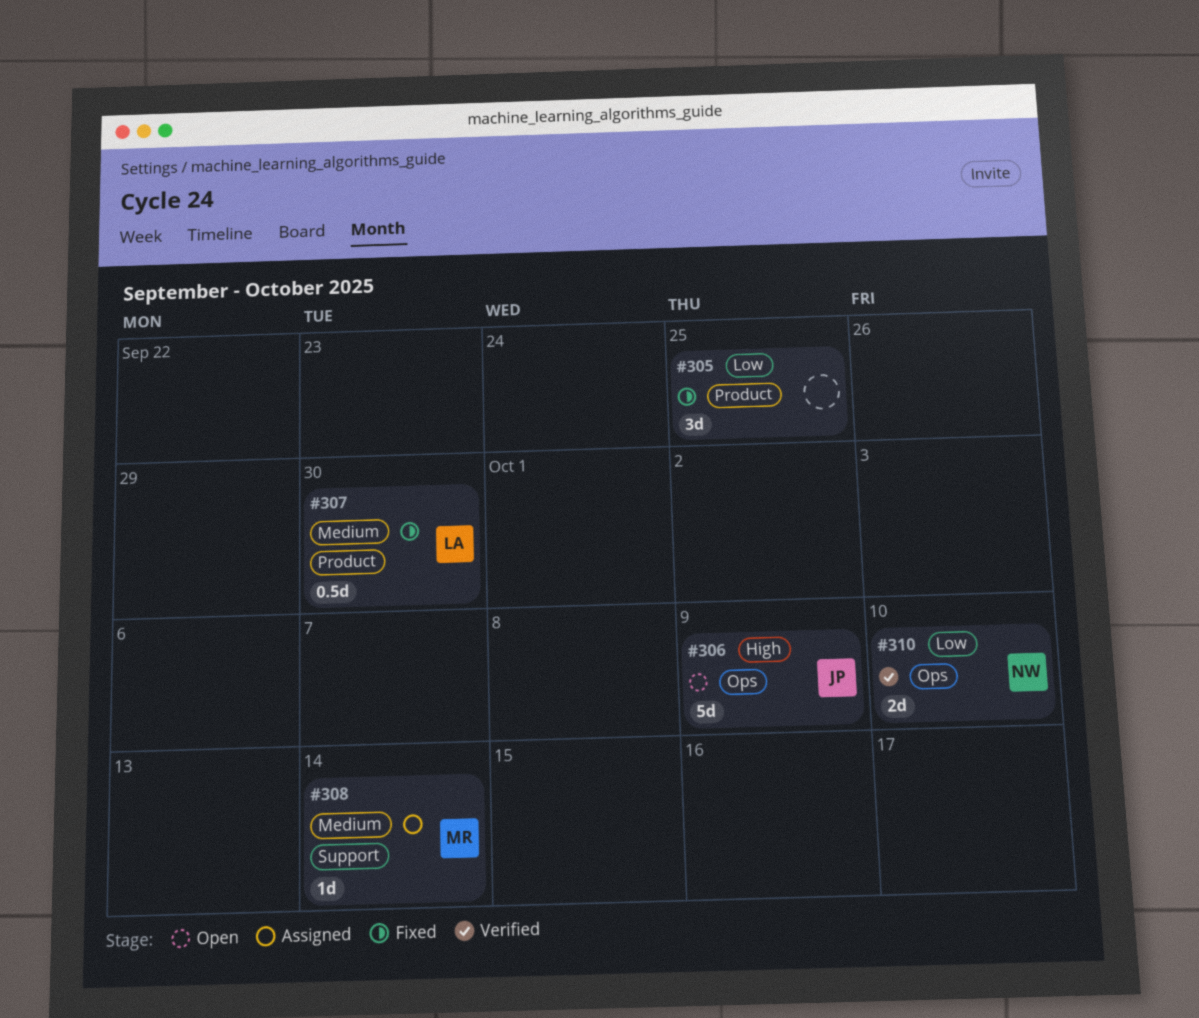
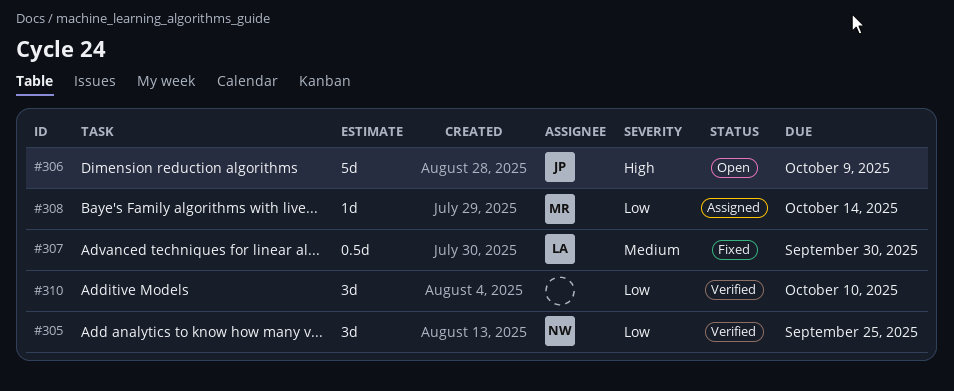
#305, status: Fixed -> Verified
#305, owner: none -> NW
#308, priority: Medium -> Low
#310, owner: NW -> none
#310, estimate: 2d -> 3d

